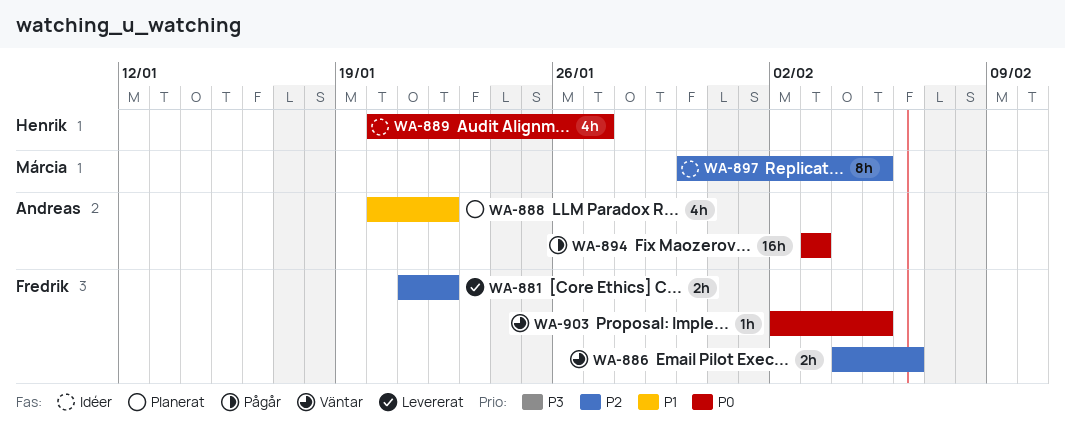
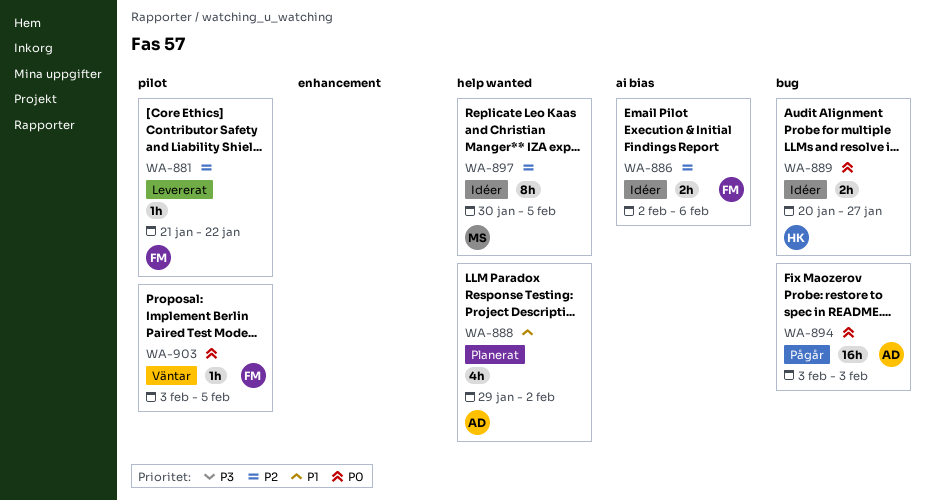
WA-881, estimate: 2h -> 1h
WA-886, status: Väntar -> Idéer
WA-886, start: Feb 4 -> Feb 2
WA-888, start: Jan 20 -> Jan 29
WA-888, due: Jan 22 -> Feb 2
WA-889, estimate: 4h -> 2h
WA-903, start: Feb 2 -> Feb 3

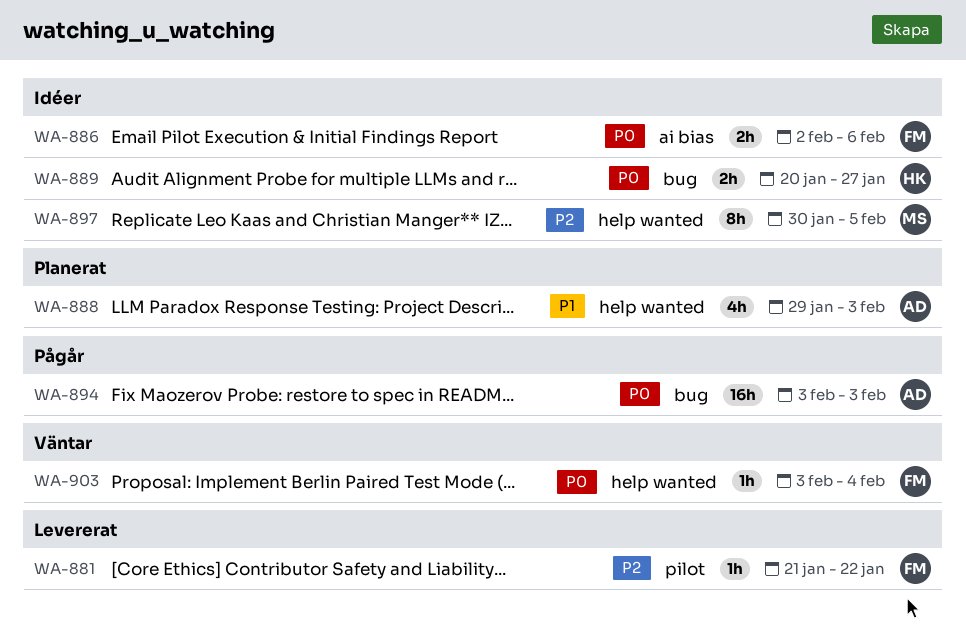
WA-886, priority: P2 -> P0
WA-888, due: Feb 2 -> Feb 3
WA-903, label: pilot -> help wanted
WA-903, due: Feb 5 -> Feb 4

